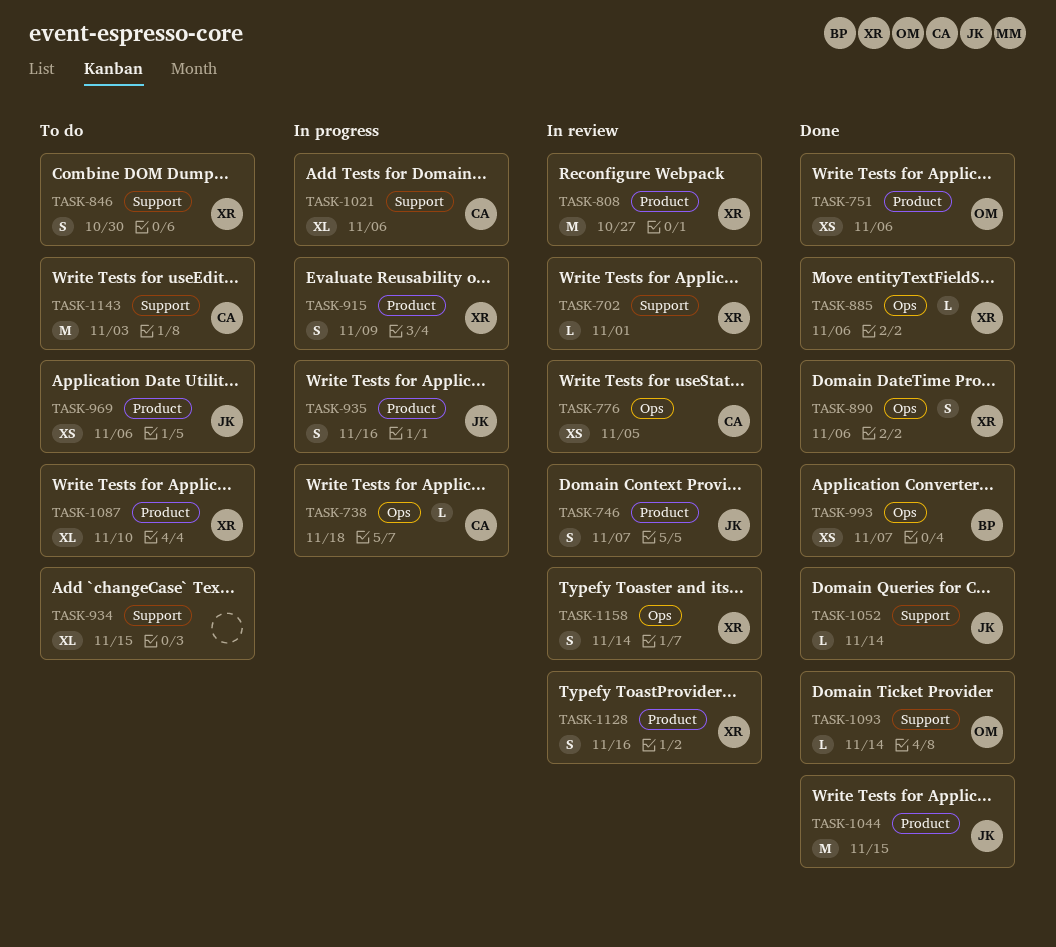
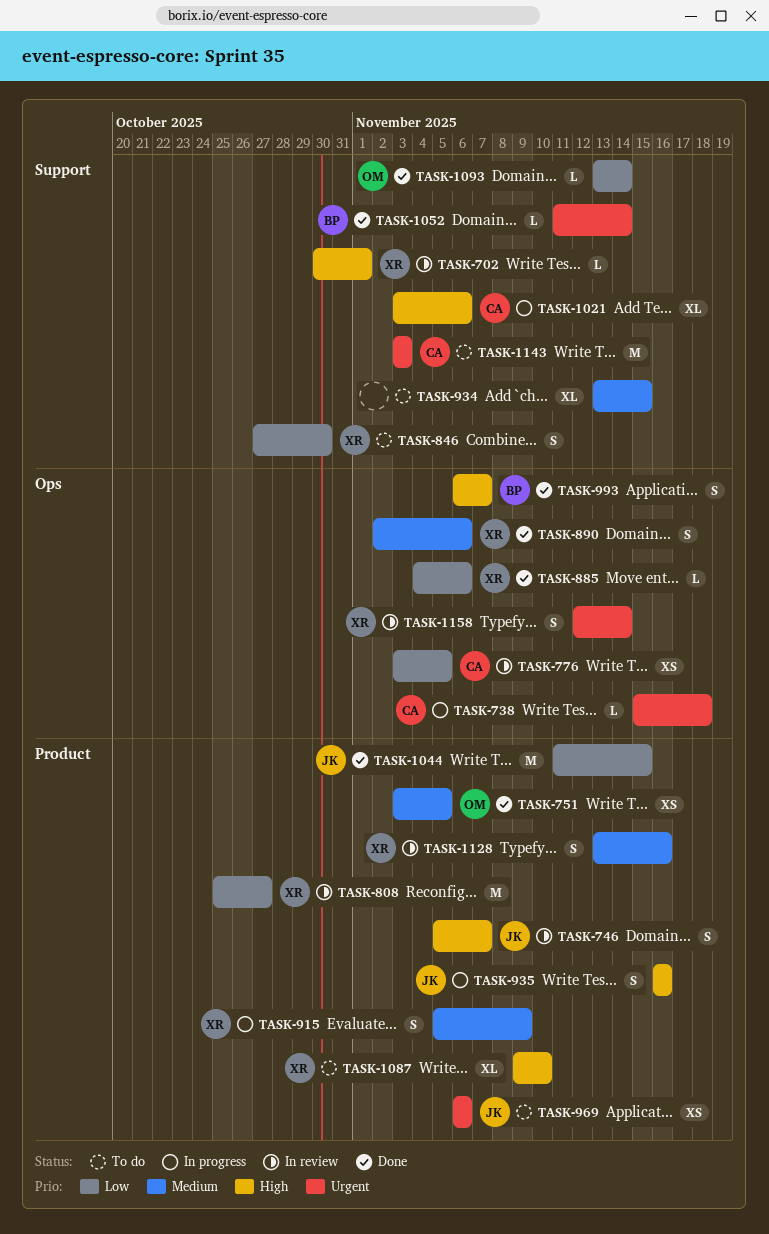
TASK-751, due: Nov 6 -> Nov 5
TASK-993, estimate: XS -> S
TASK-1052, owner: JK -> BP

